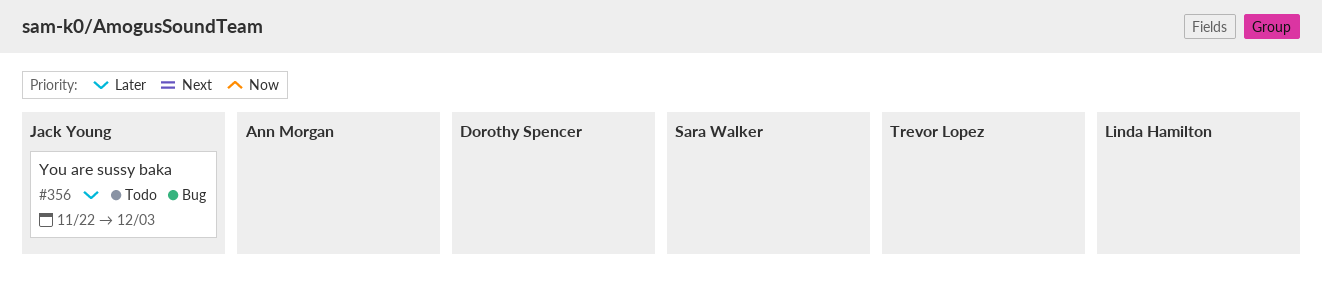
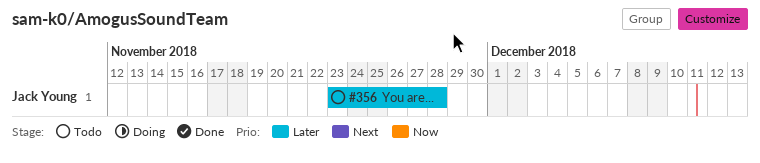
#356, start: Nov 22 -> Nov 23
#356, due: Dec 3 -> Nov 28

